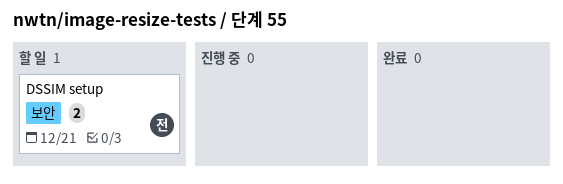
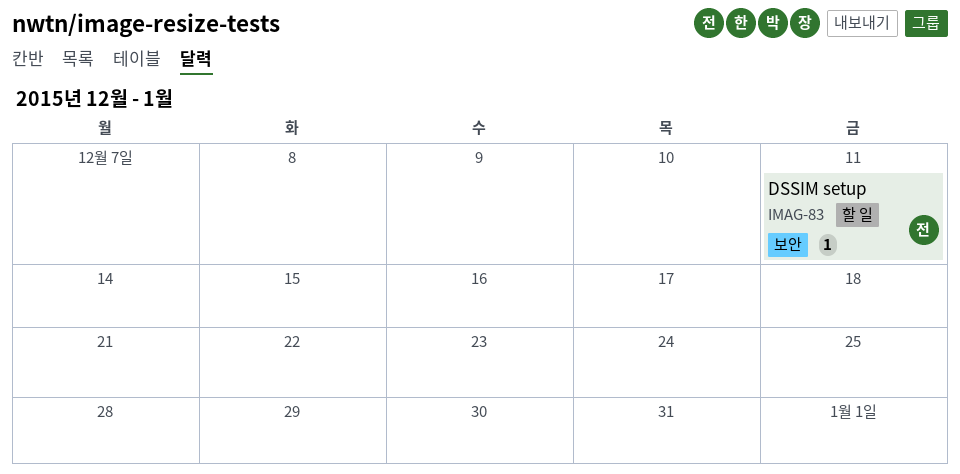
DSSIM setup, estimate: 2 -> 1
DSSIM setup, due: Dec 21 -> Dec 11

